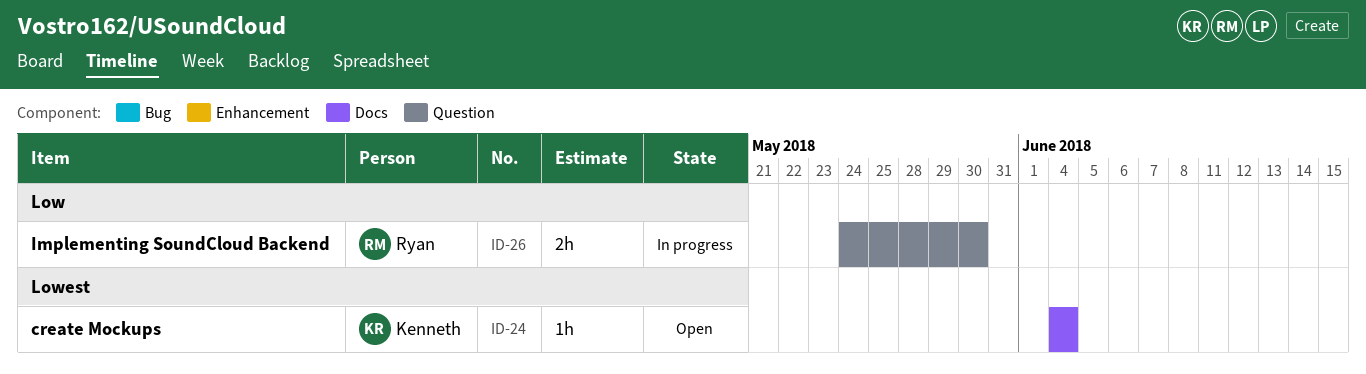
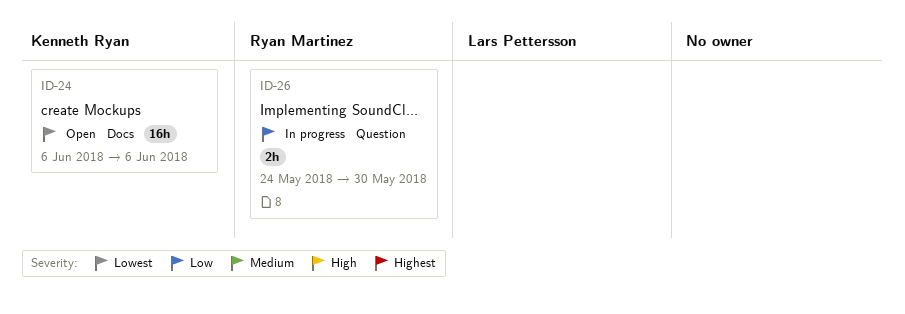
ID-24, estimate: 1h -> 16h
ID-24, start: Jun 4 -> Jun 6
ID-24, due: Jun 4 -> Jun 6

